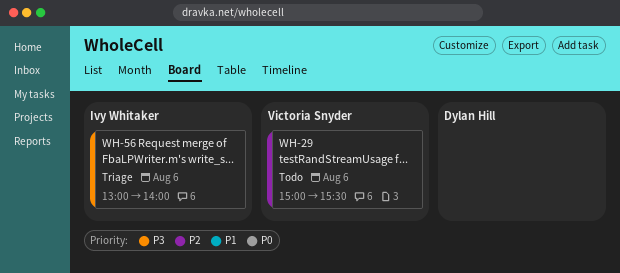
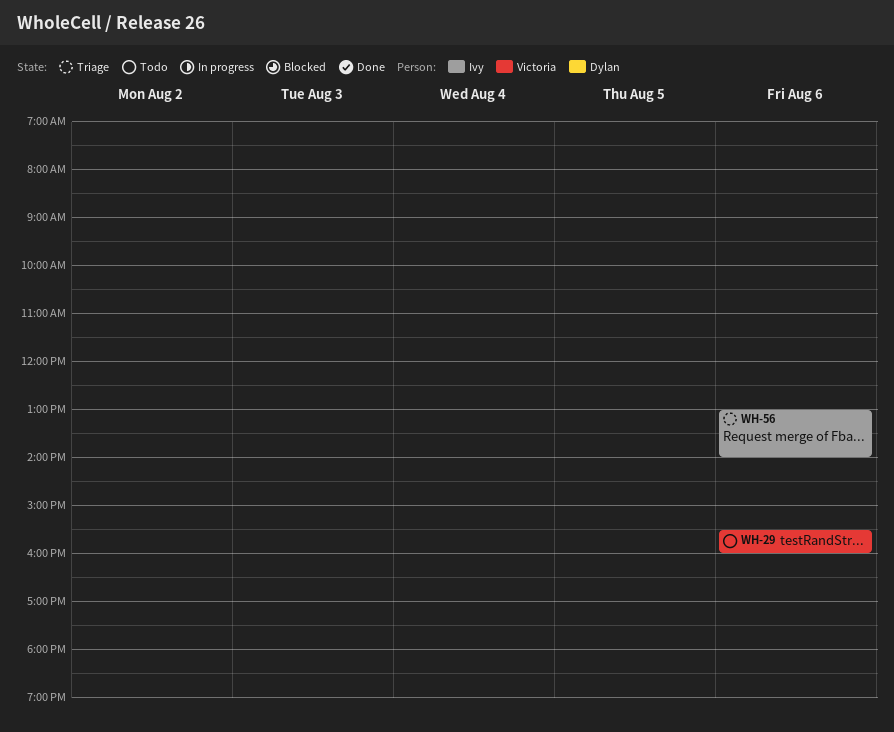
WH-29, begins: 15:00 -> 15:30
WH-29, ends: 15:30 -> 16:00

